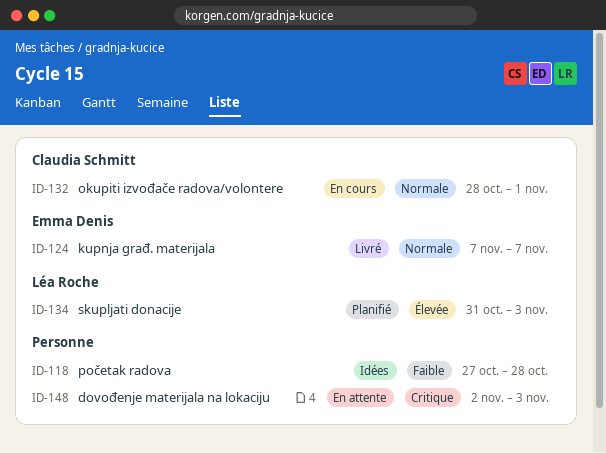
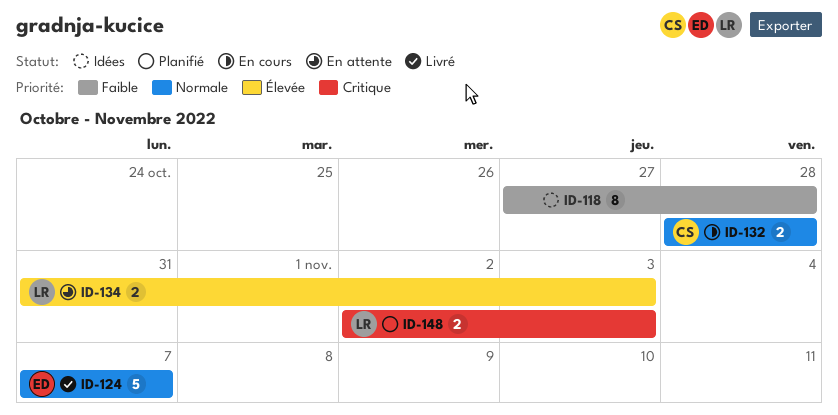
ID-132, due: Nov 1 -> Oct 28
ID-134, status: Planifié -> En attente
ID-148, status: En attente -> Planifié
ID-148, owner: none -> Léa Roche

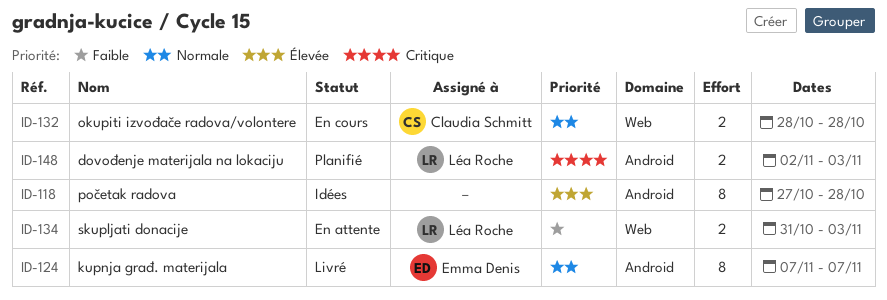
ID-118, priority: Faible -> Élevée
ID-124, estimate: 5 -> 8
ID-134, priority: Élevée -> Faible

